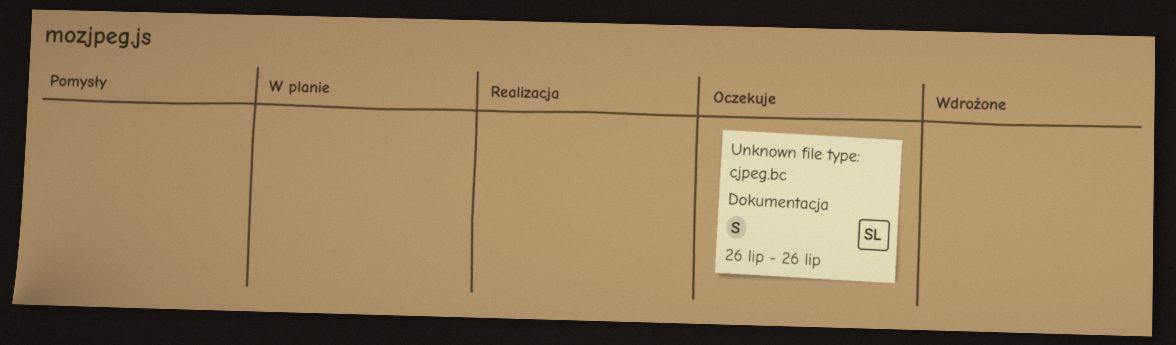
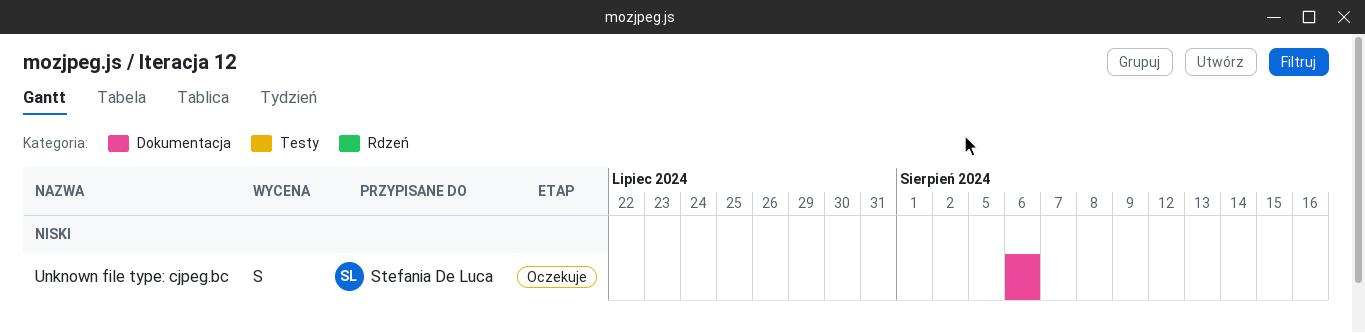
Unknown file type: cjpeg.bc, start: Jul 26 -> Aug 6
Unknown file type: cjpeg.bc, due: Jul 26 -> Aug 6

